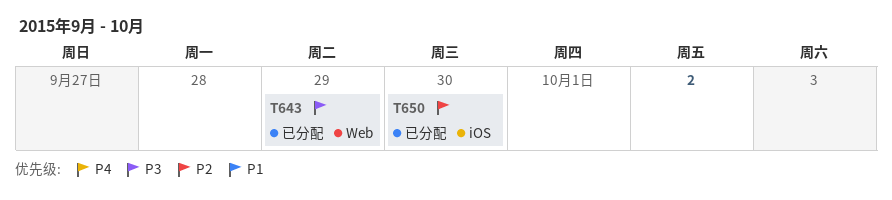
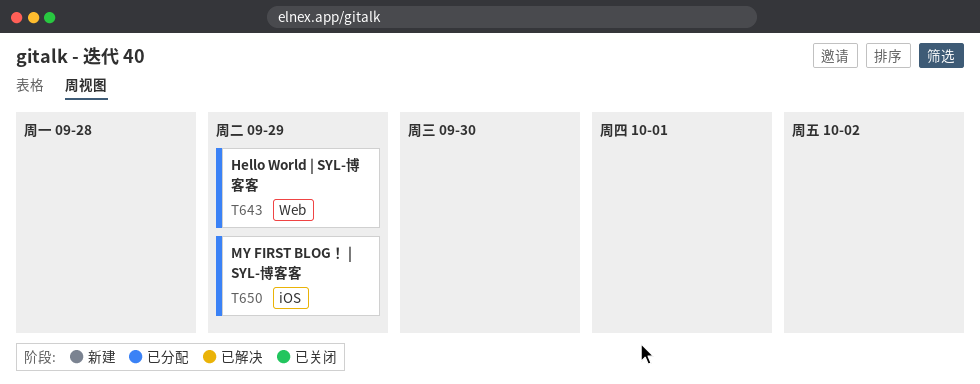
T650, due: Sep 30 -> Sep 29

